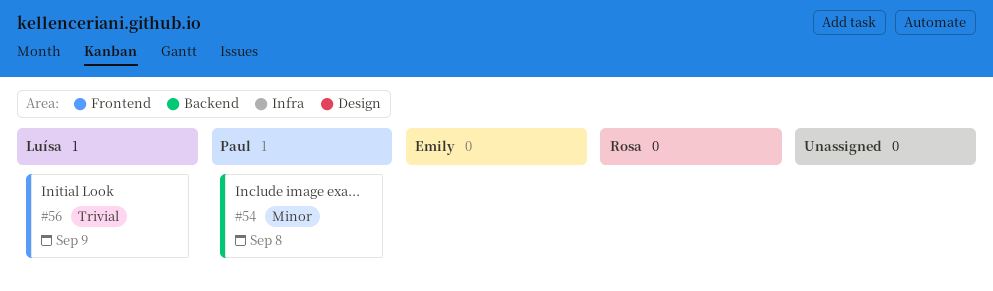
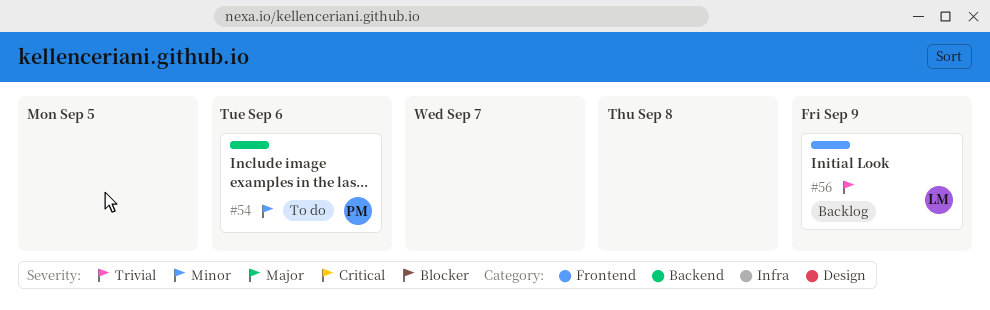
#54, due: Sep 8 -> Sep 6

